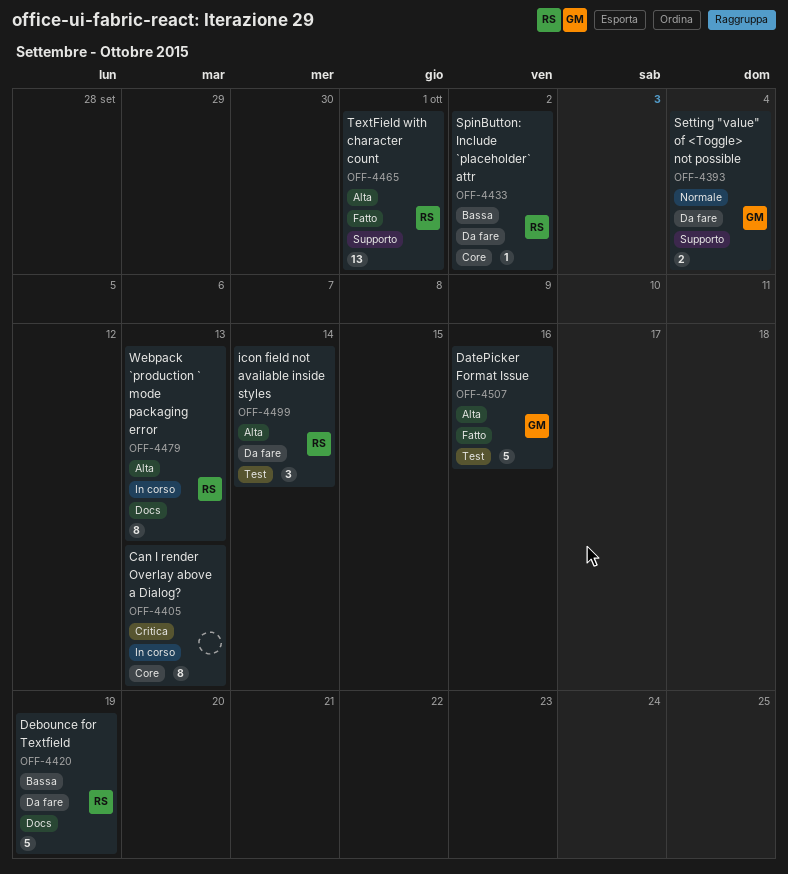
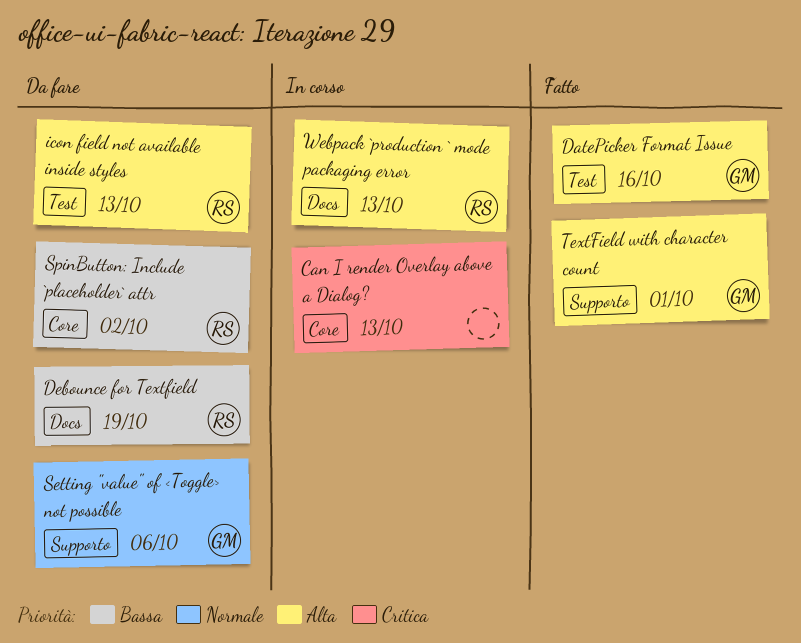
icon field not available inside styles, due: Oct 14 -> Oct 13
Setting "value" of <Toggle> not possible, due: Oct 4 -> Oct 6
TextField with character count, owner: RS -> GM

